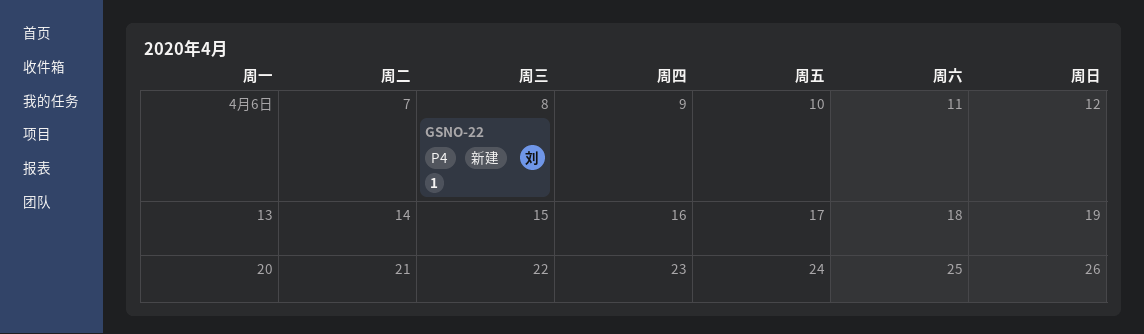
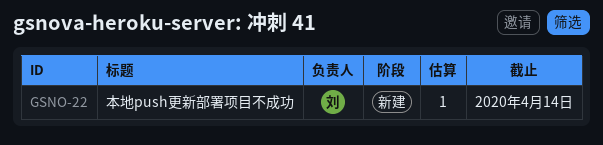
GSNO-22, due: Apr 8 -> Apr 14

